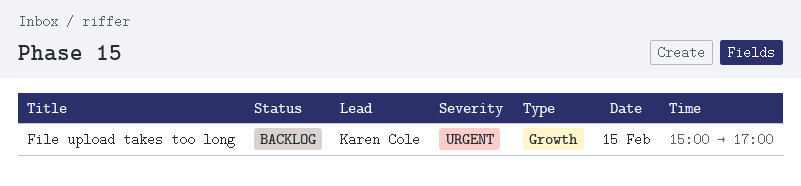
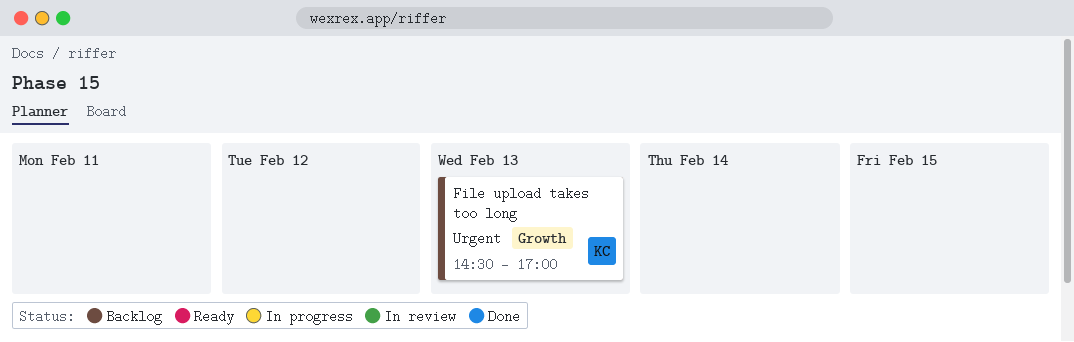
File upload takes too long, day: Feb 15 -> Feb 13
File upload takes too long, begins: 15:00 -> 14:30

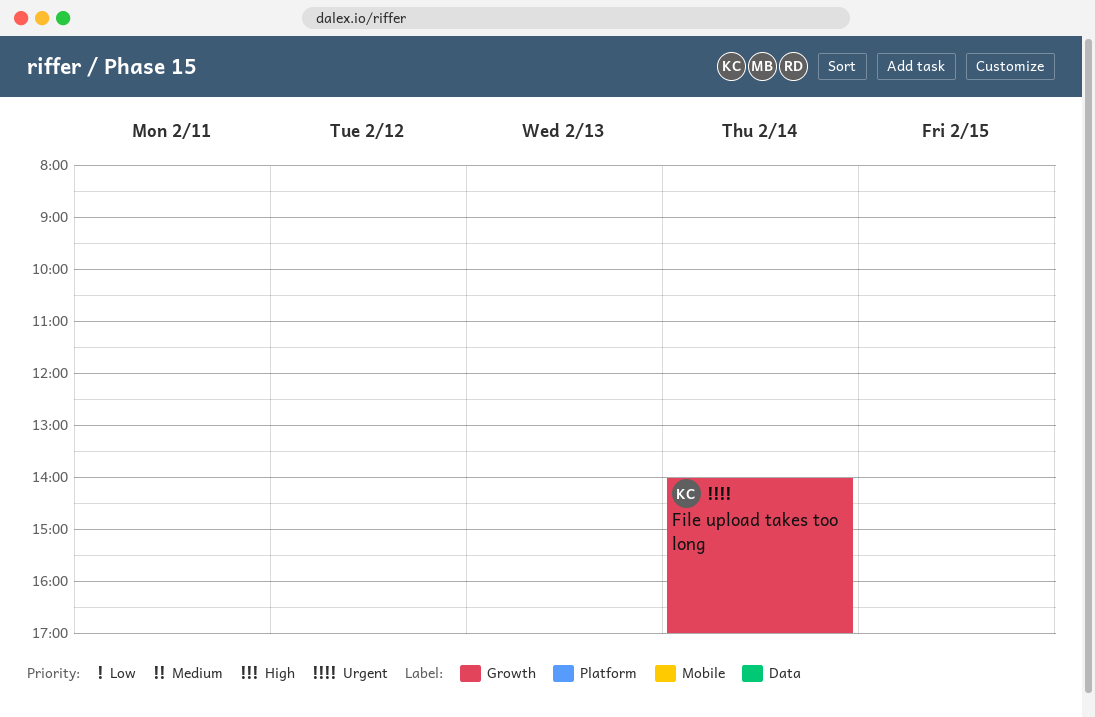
File upload takes too long, day: Feb 13 -> Feb 14
File upload takes too long, begins: 14:30 -> 14:00

